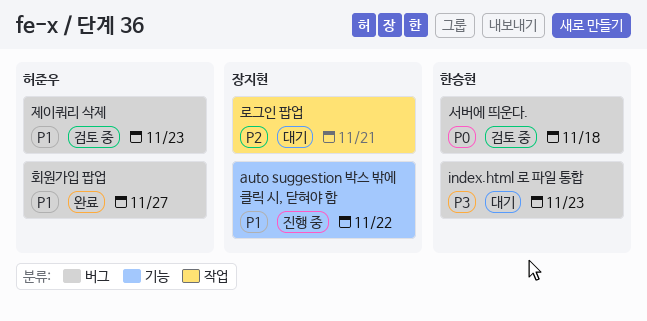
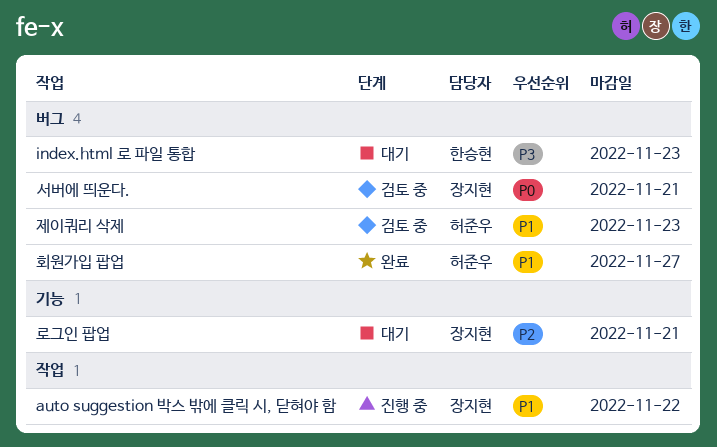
auto suggestion 박스 밖에 클릭 시, 닫혀야 함, label: 기능 -> 작업
로그인 팝업, label: 작업 -> 기능
서버에 띄운다., owner: 한승현 -> 장지현
서버에 띄운다., due: Nov 18 -> Nov 21

